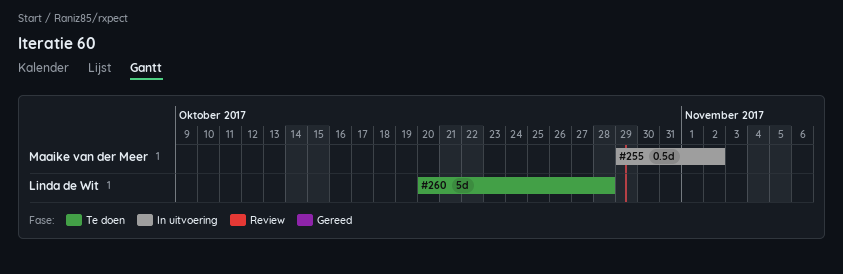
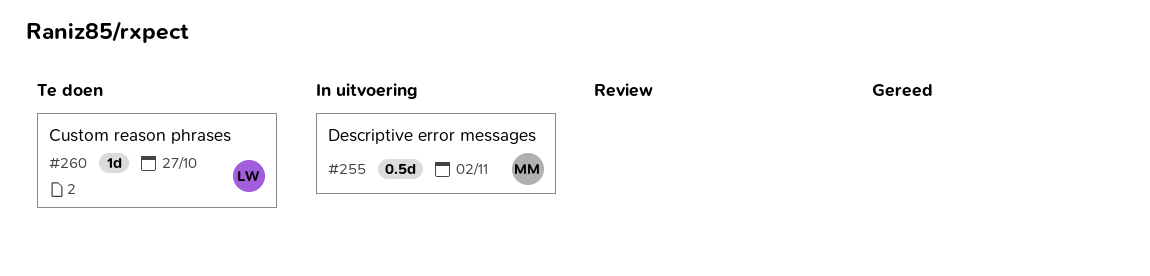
#260, estimate: 5d -> 1d
#260, due: Oct 28 -> Oct 27

